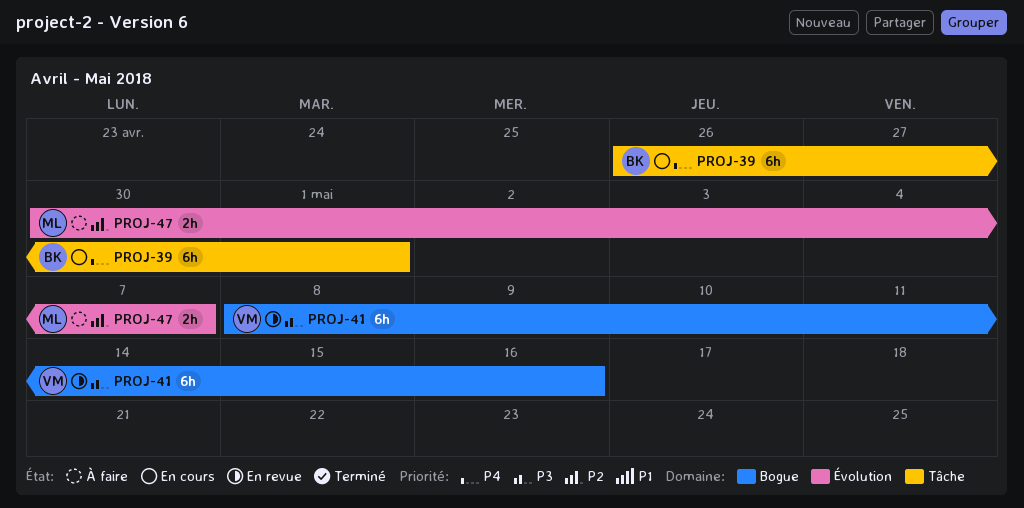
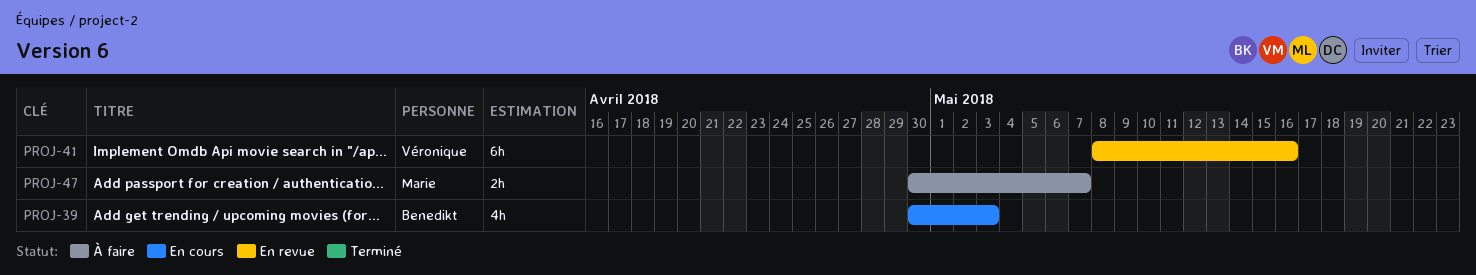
PROJ-39, estimate: 6h -> 4h
PROJ-39, start: Apr 26 -> Apr 30
PROJ-39, due: May 1 -> May 3

